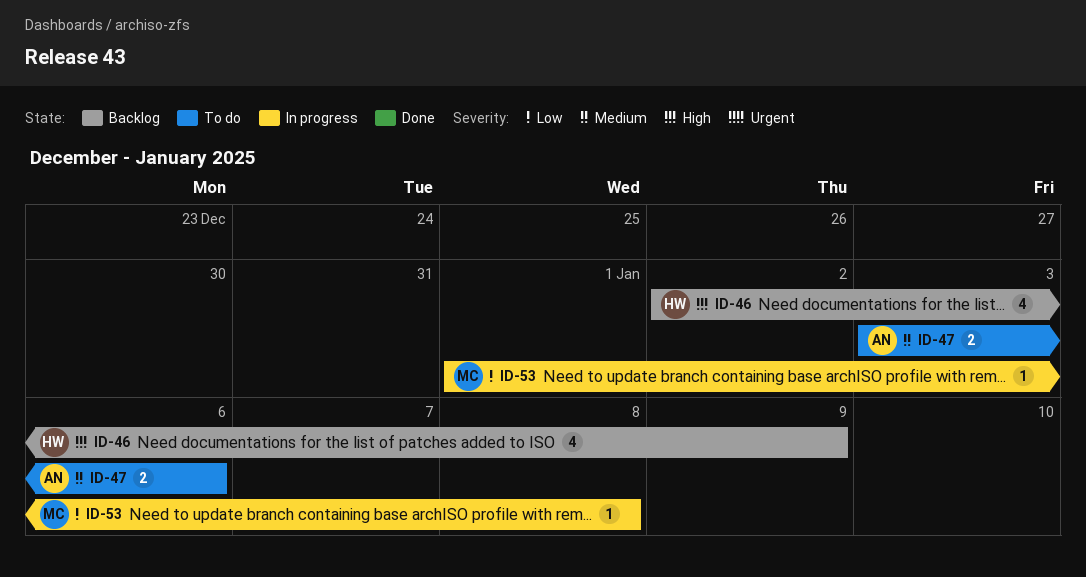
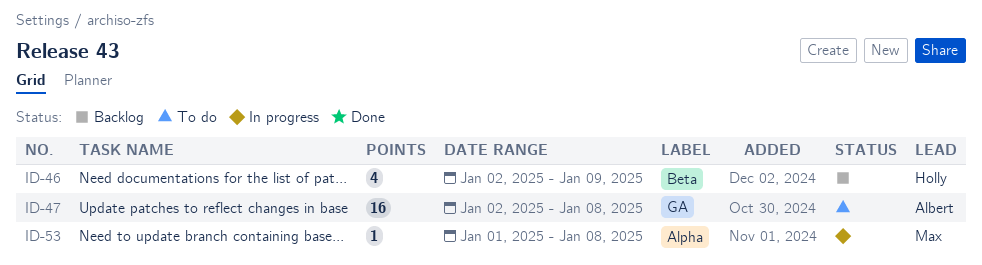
ID-47, estimate: 2 -> 16
ID-47, start: Jan 3 -> Jan 2
ID-47, due: Jan 6 -> Jan 8

